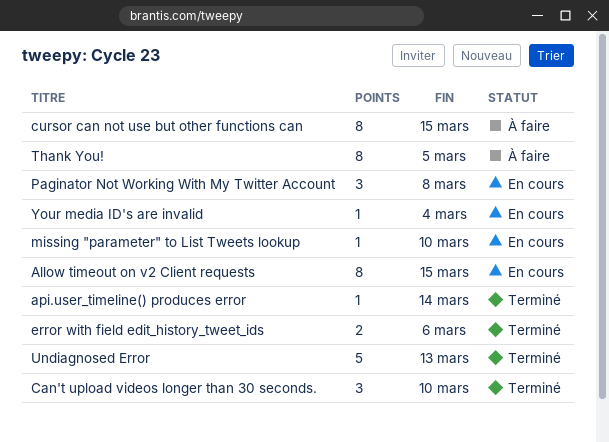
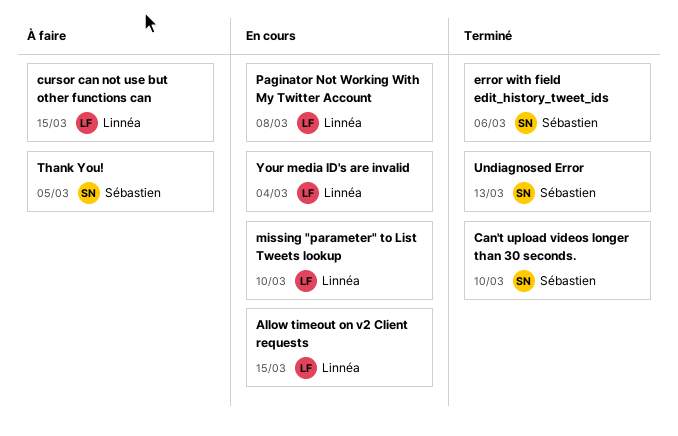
api.user_timeline() produces error: present -> none

